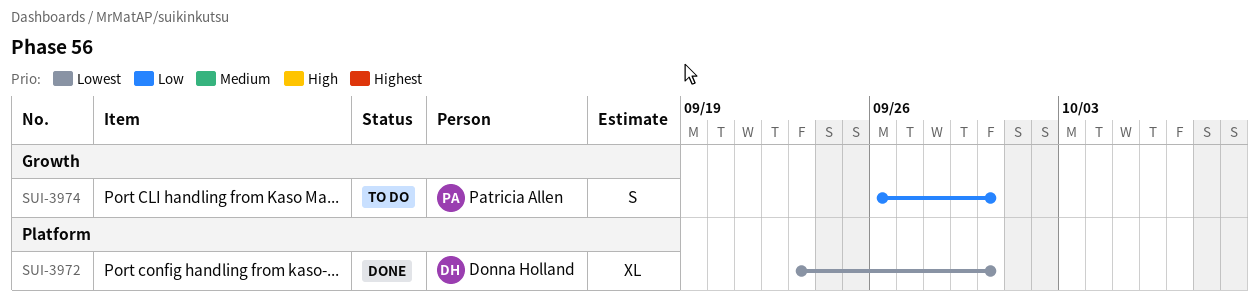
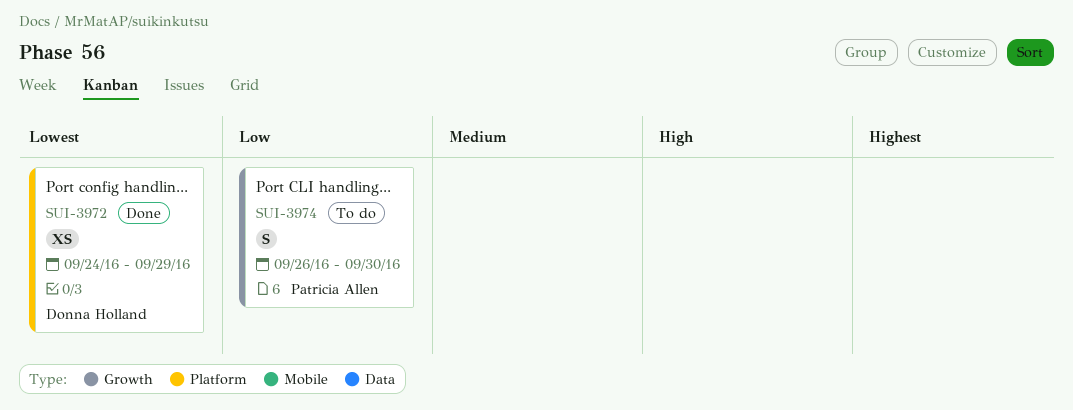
SUI-3972, estimate: XL -> XS
SUI-3972, start: Sep 23 -> Sep 24
SUI-3972, due: Sep 30 -> Sep 29

